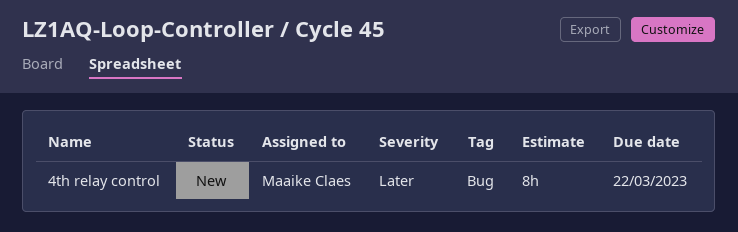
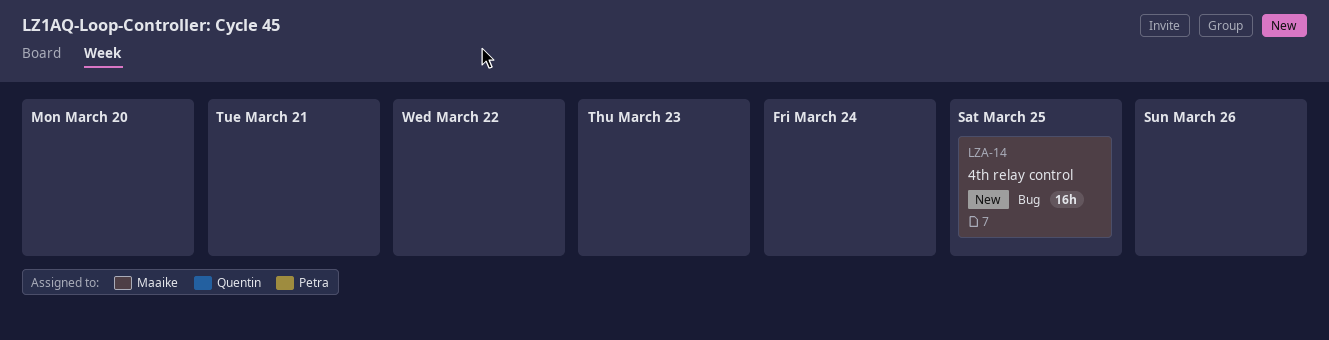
4th relay control, estimate: 8h -> 16h
4th relay control, due: Mar 22 -> Mar 25

